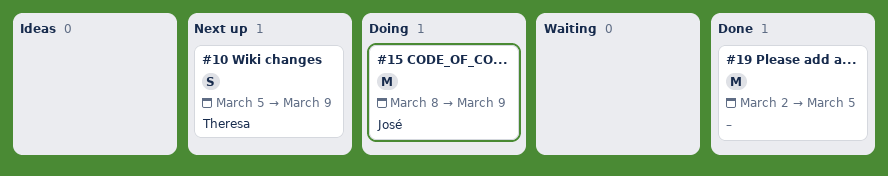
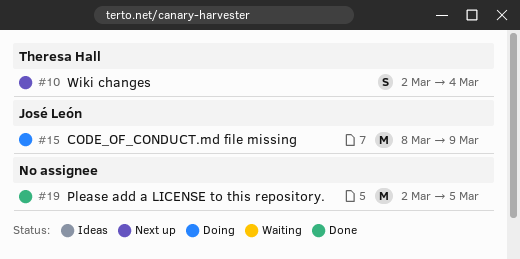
#10, start: Mar 5 -> Mar 2
#10, due: Mar 9 -> Mar 4

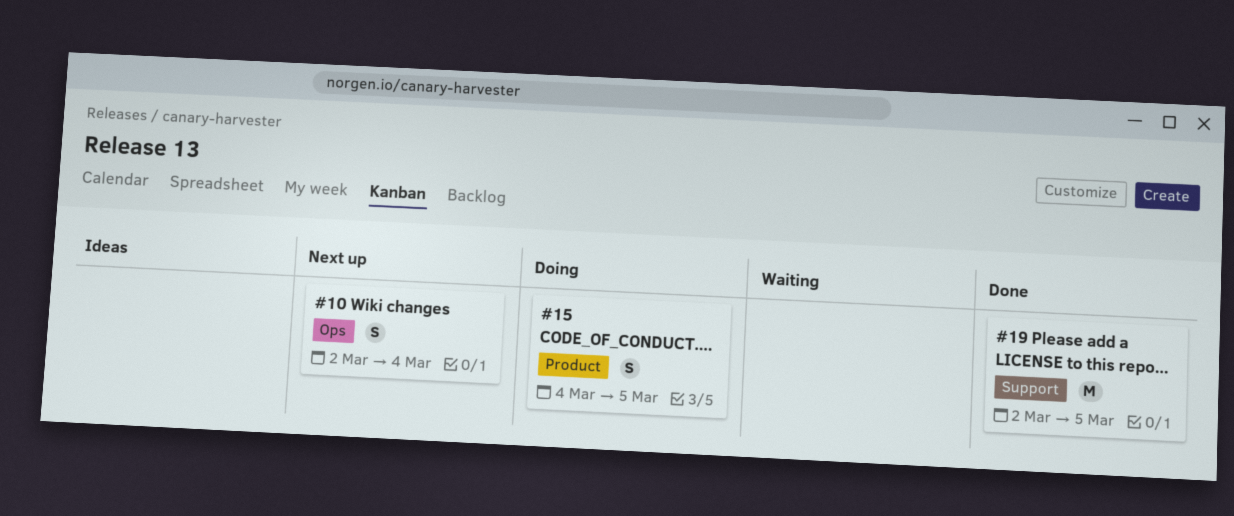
#15, estimate: M -> S
#15, start: Mar 8 -> Mar 4
#15, due: Mar 9 -> Mar 5

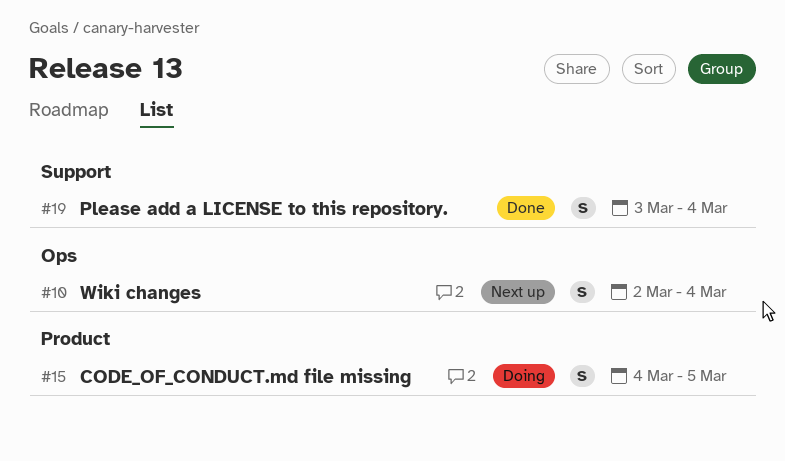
#19, estimate: M -> S
#19, start: Mar 2 -> Mar 3
#19, due: Mar 5 -> Mar 4

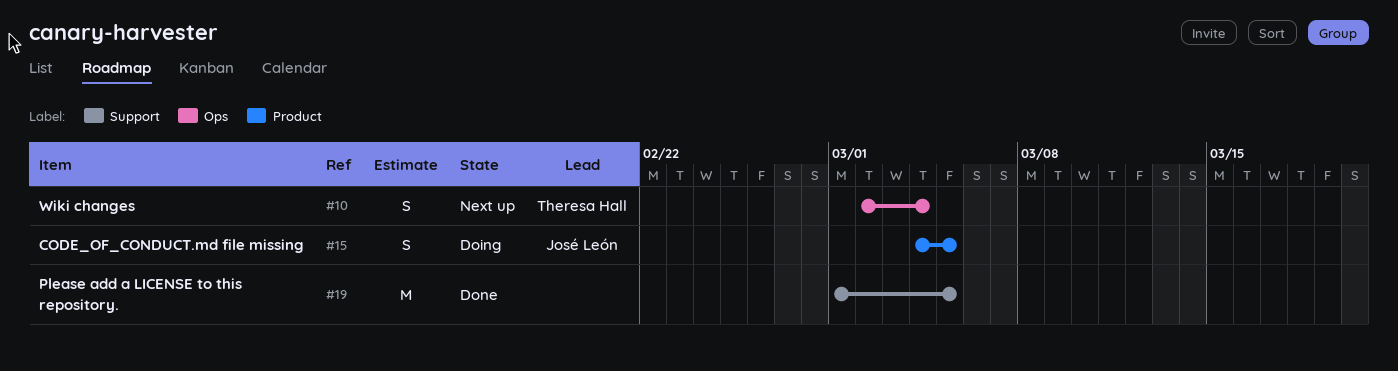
#19, estimate: S -> M
#19, start: Mar 3 -> Mar 1
#19, due: Mar 4 -> Mar 5

